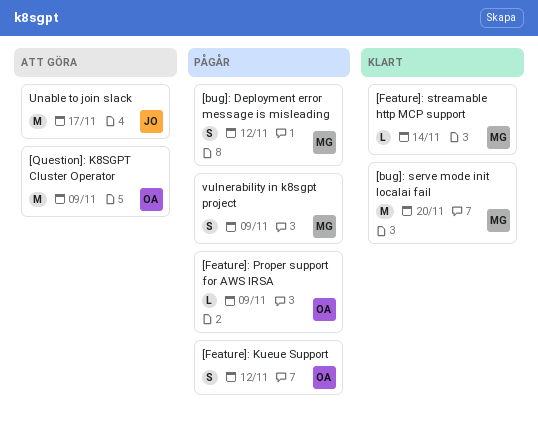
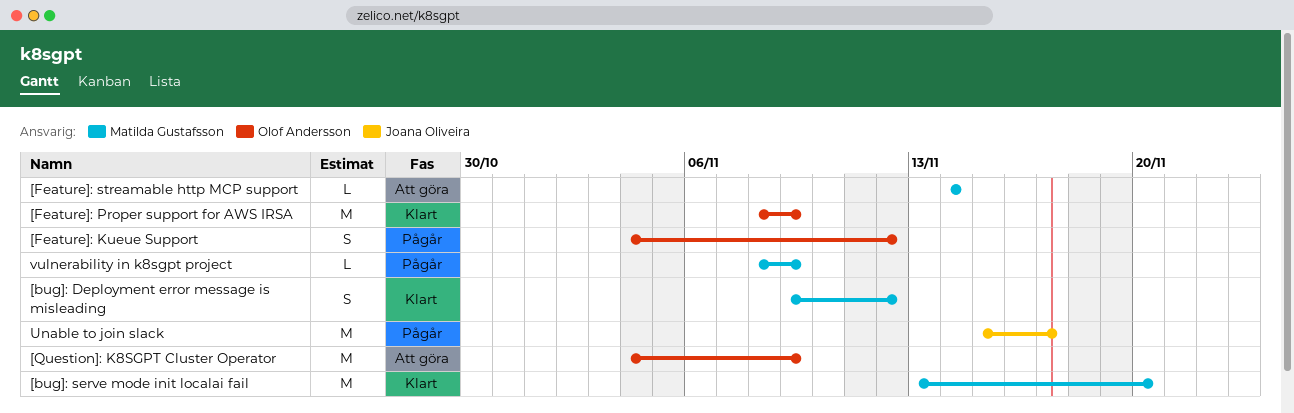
[bug]: Deployment error message is misleading, status: Pågår -> Klart
[Feature]: Proper support for AWS IRSA, status: Pågår -> Klart
[Feature]: Proper support for AWS IRSA, estimate: L -> M
[Feature]: streamable http MCP support, status: Klart -> Att göra
Unable to join slack, status: Att göra -> Pågår
vulnerability in k8sgpt project, estimate: S -> L

